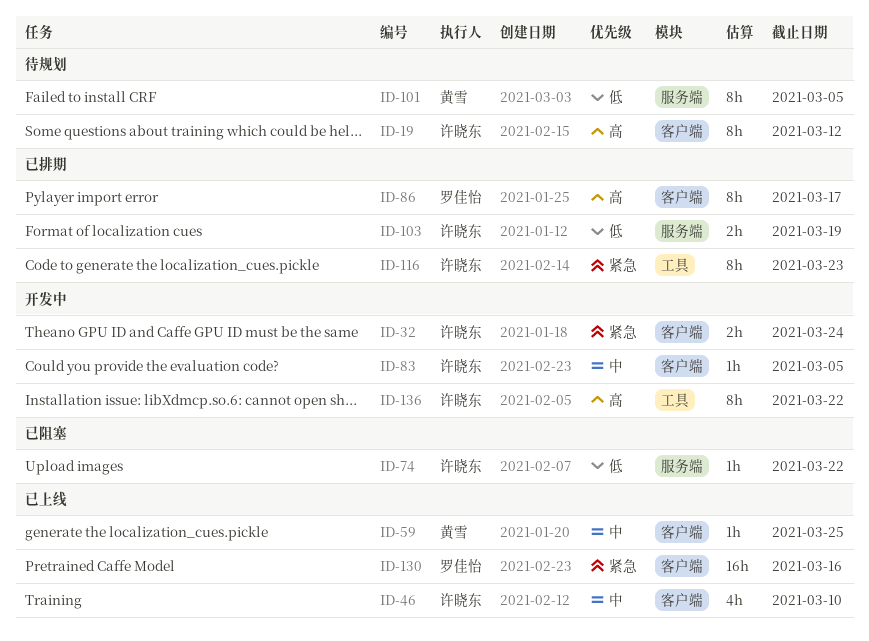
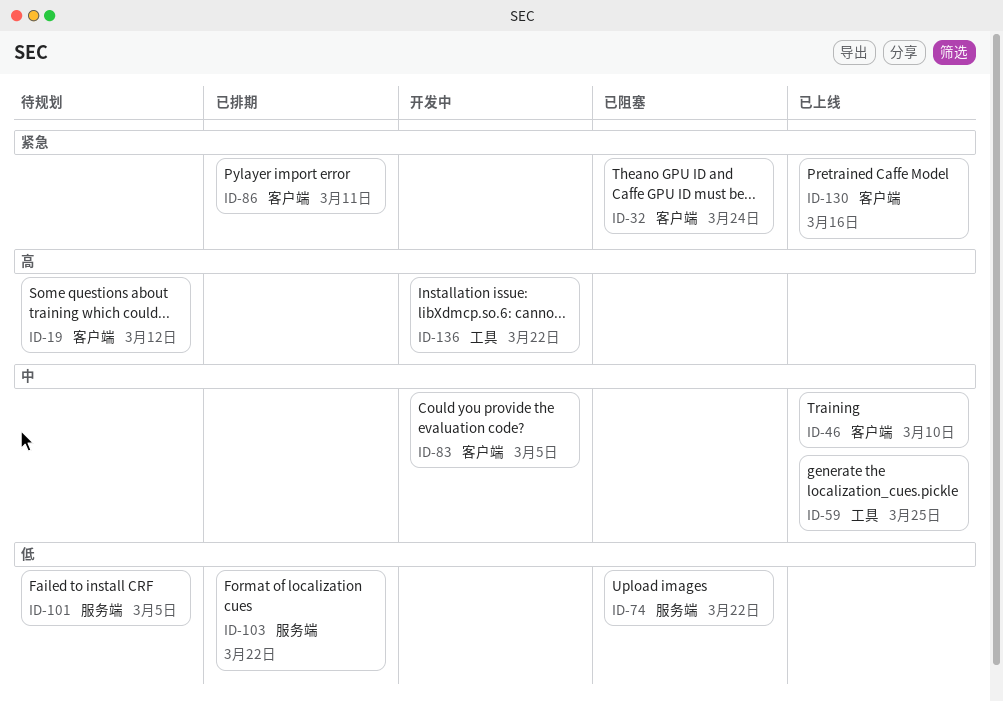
ID-32, status: 开发中 -> 已阻塞
ID-59, label: 客户端 -> 工具
ID-86, priority: 高 -> 紧急
ID-86, due: Mar 17 -> Mar 11
ID-103, due: Mar 19 -> Mar 22
ID-116: present -> none

